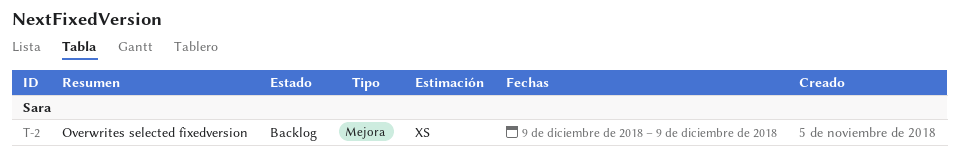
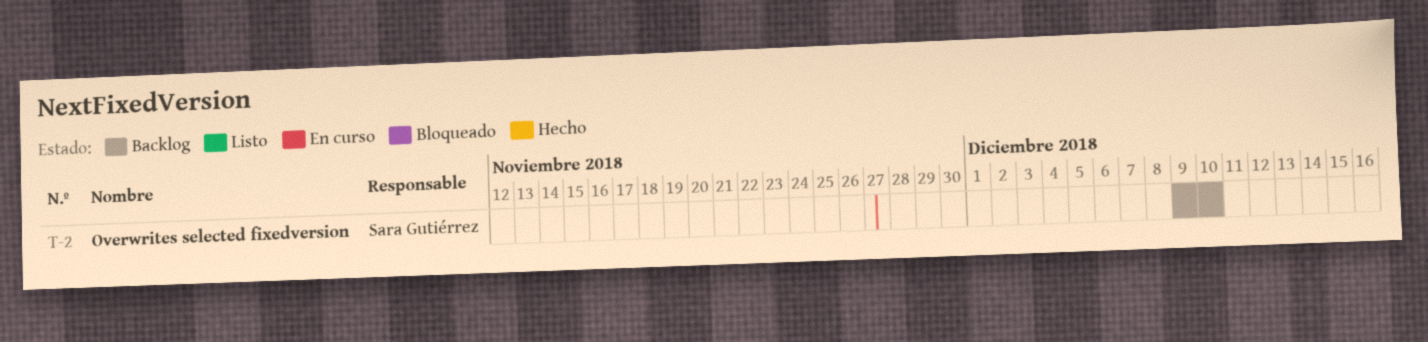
T-2, due: Dec 9 -> Dec 10

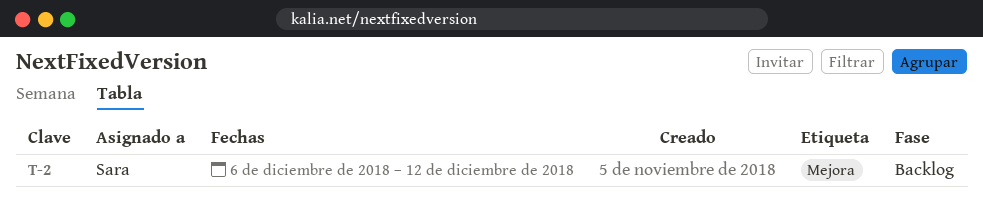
T-2, start: Dec 9 -> Dec 6
T-2, due: Dec 10 -> Dec 12

